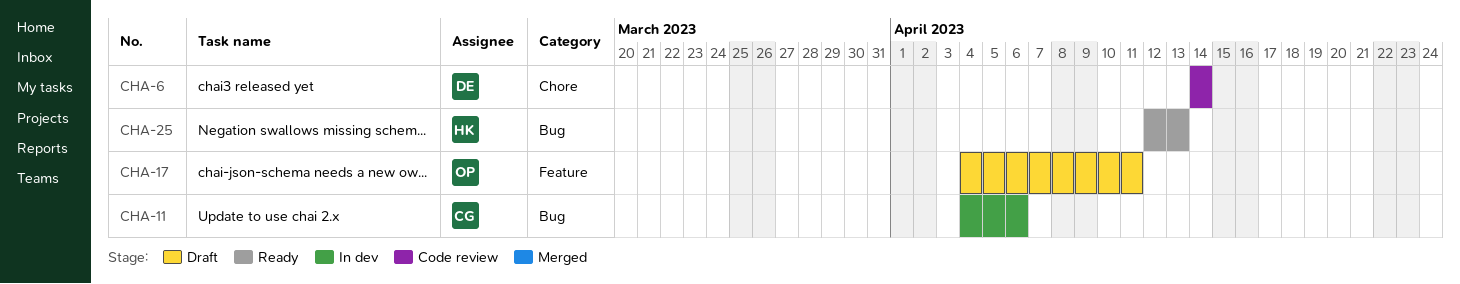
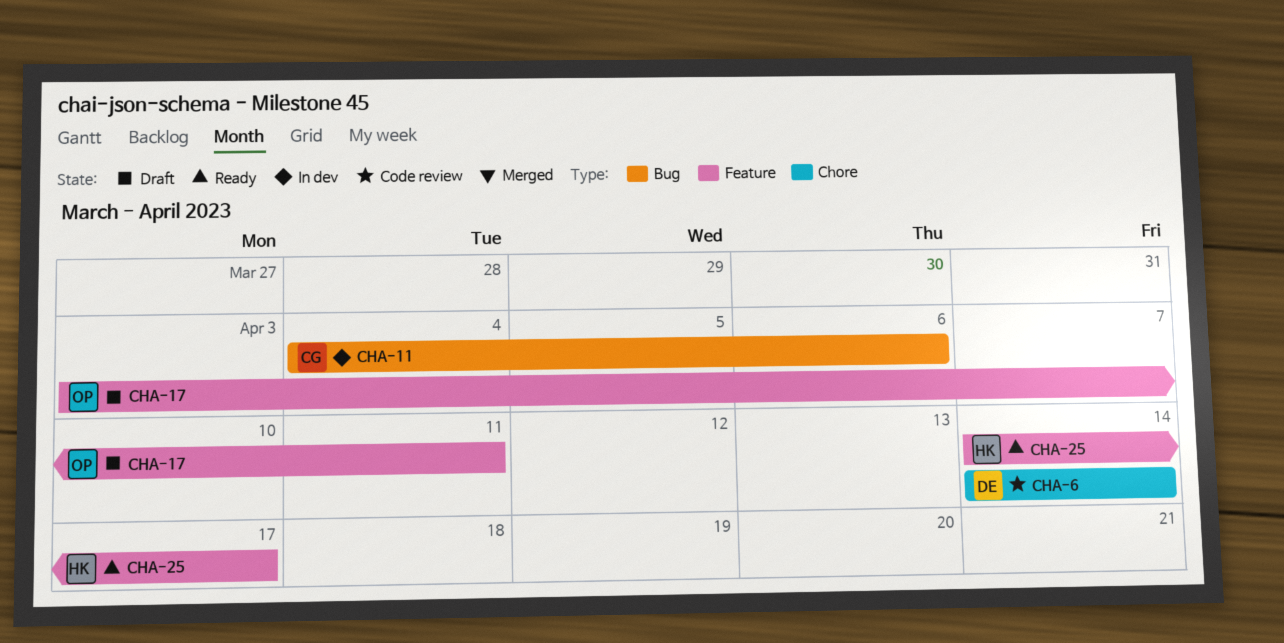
CHA-17, start: Apr 4 -> Apr 3
CHA-25, label: Bug -> Feature
CHA-25, start: Apr 12 -> Apr 14
CHA-25, due: Apr 13 -> Apr 17

